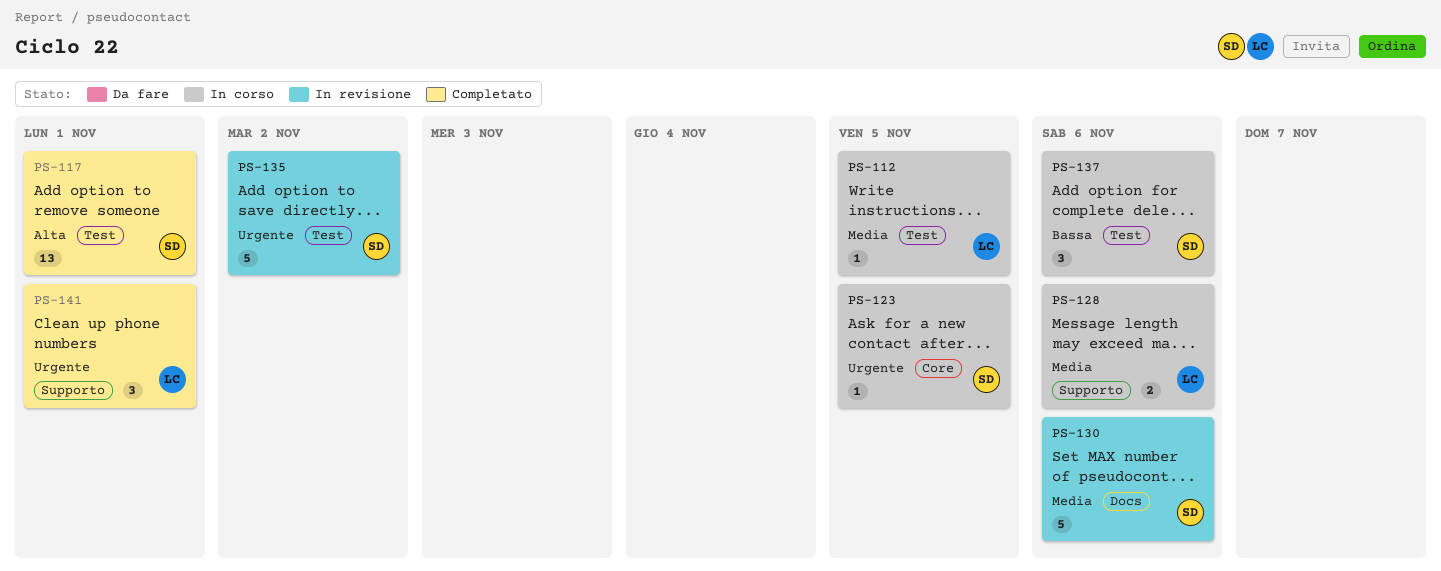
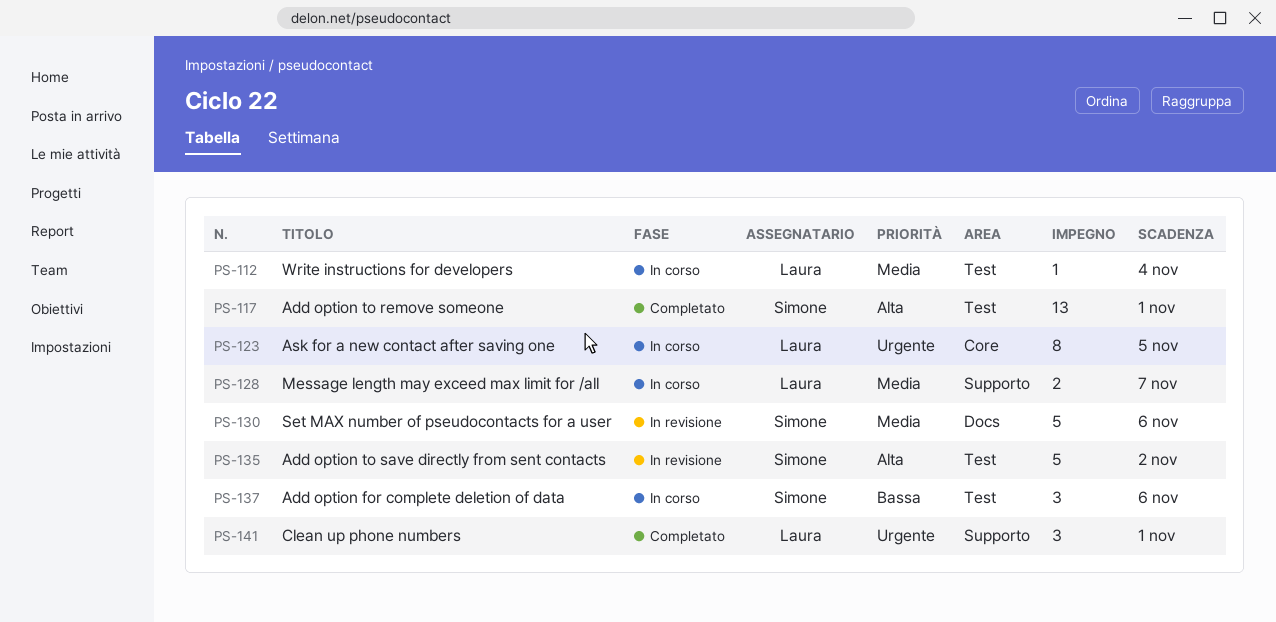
PS-112, due: Nov 5 -> Nov 4
PS-123, owner: Simone -> Laura
PS-123, estimate: 1 -> 8
PS-128, due: Nov 6 -> Nov 7
PS-135, priority: Urgente -> Alta

